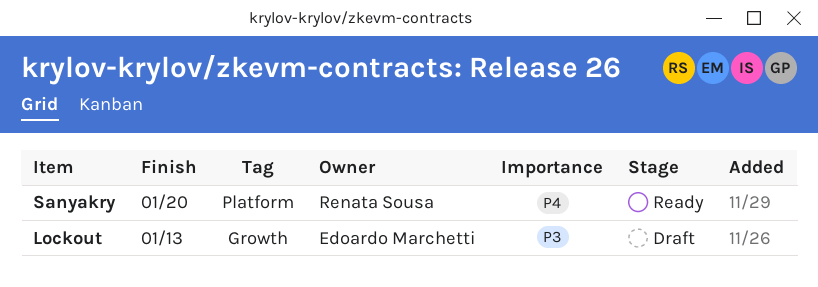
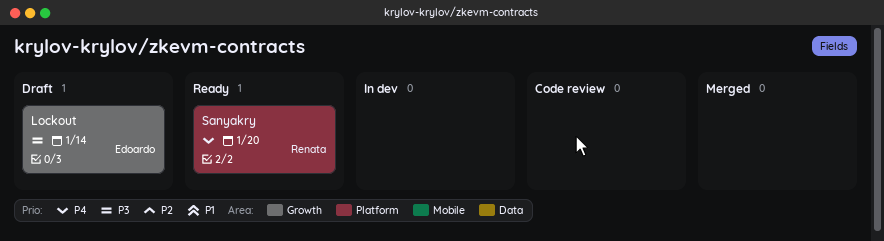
Lockout, due: Jan 13 -> Jan 14

